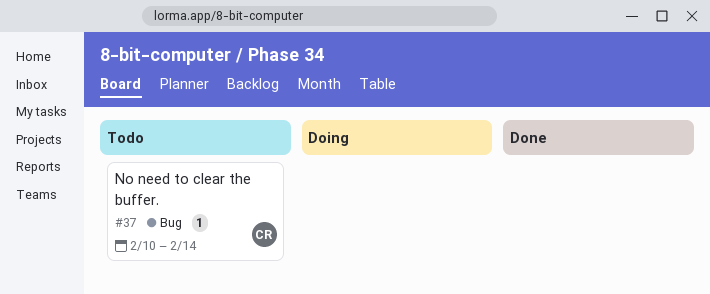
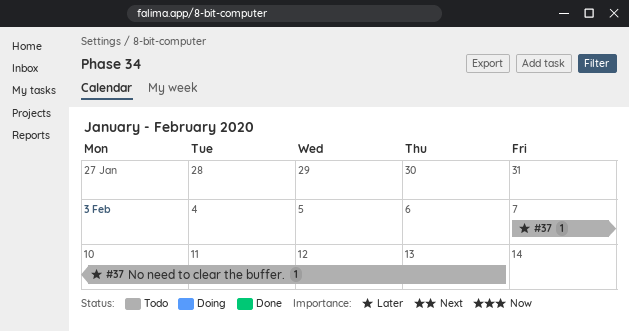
#37, start: Feb 10 -> Feb 7
#37, due: Feb 14 -> Feb 13

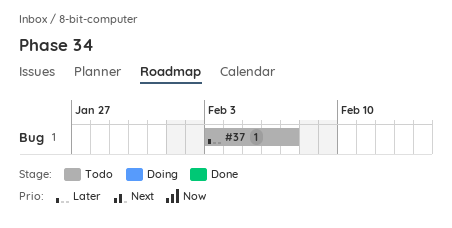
#37, start: Feb 7 -> Feb 3
#37, due: Feb 13 -> Feb 7

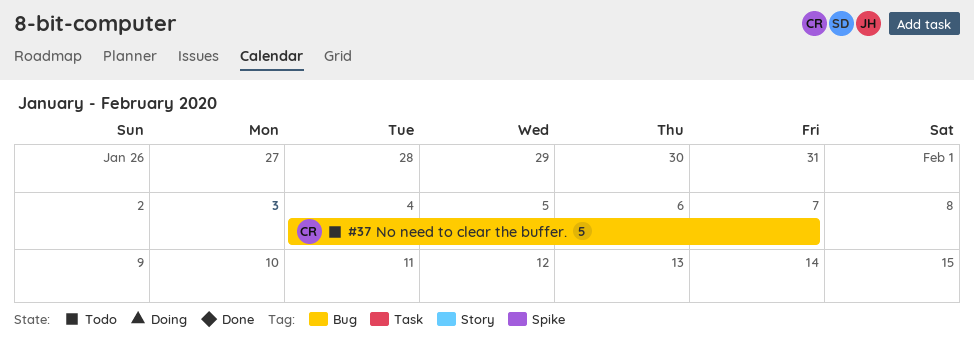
#37, estimate: 1 -> 5
#37, start: Feb 3 -> Feb 4

